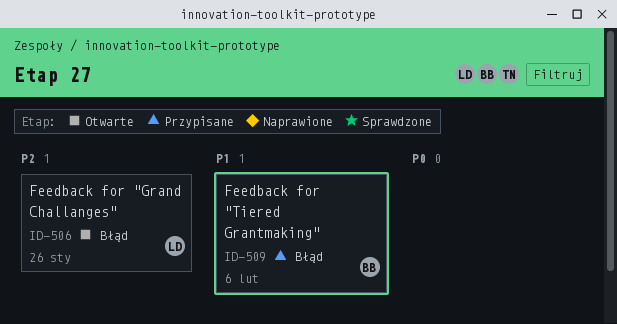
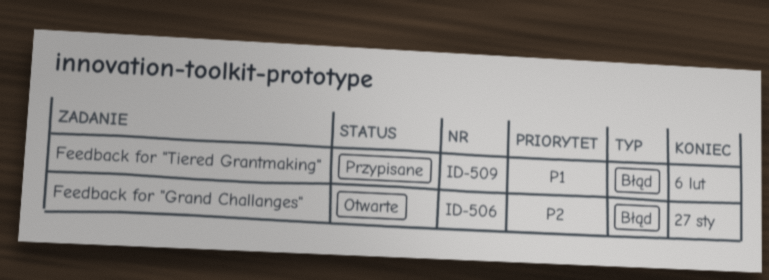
ID-506, due: Jan 26 -> Jan 27

